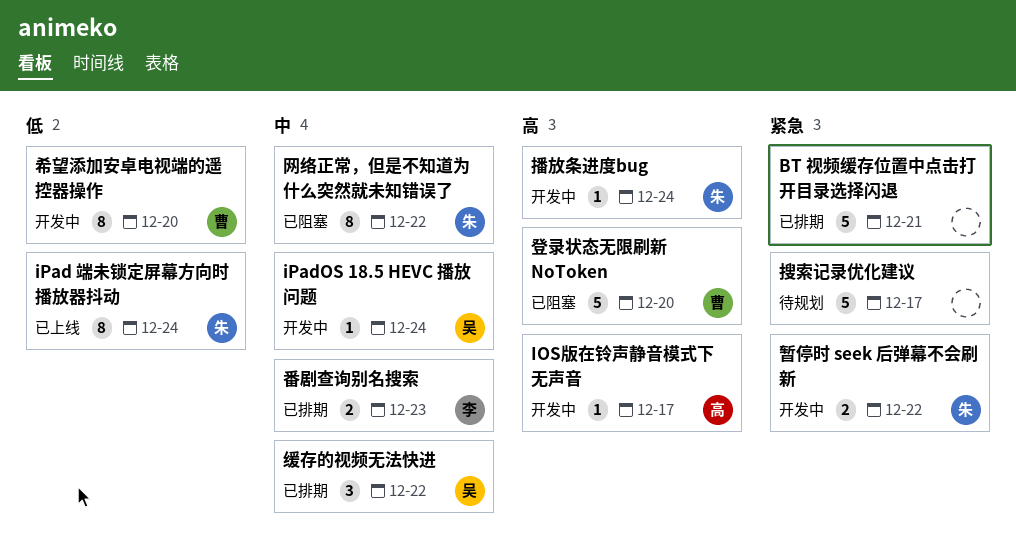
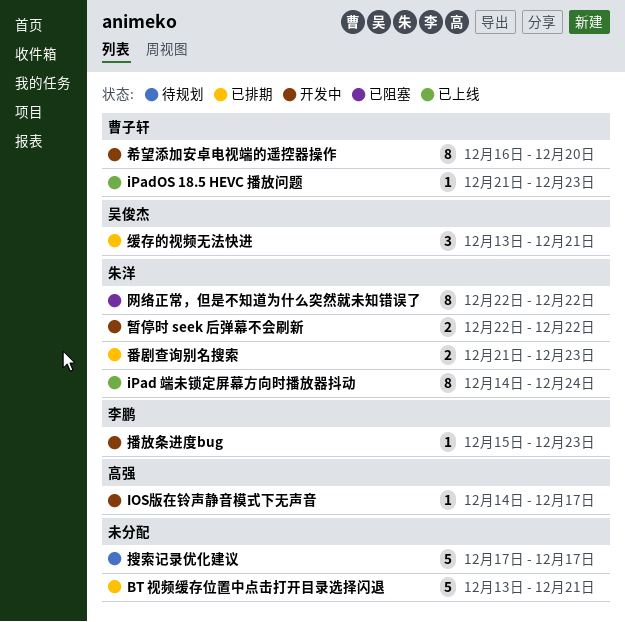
iPadOS 18.5 HEVC 播放问题, status: 开发中 -> 已上线
iPadOS 18.5 HEVC 播放问题, owner: 吴俊杰 -> 曹子轩
iPadOS 18.5 HEVC 播放问题, due: Dec 24 -> Dec 23
播放条进度bug, owner: 朱洋 -> 李鹏
播放条进度bug, due: Dec 24 -> Dec 23
番剧查询别名搜索, owner: 李鹏 -> 朱洋
登录状态无限刷新 NoToken: present -> none
缓存的视频无法快进, due: Dec 22 -> Dec 21

